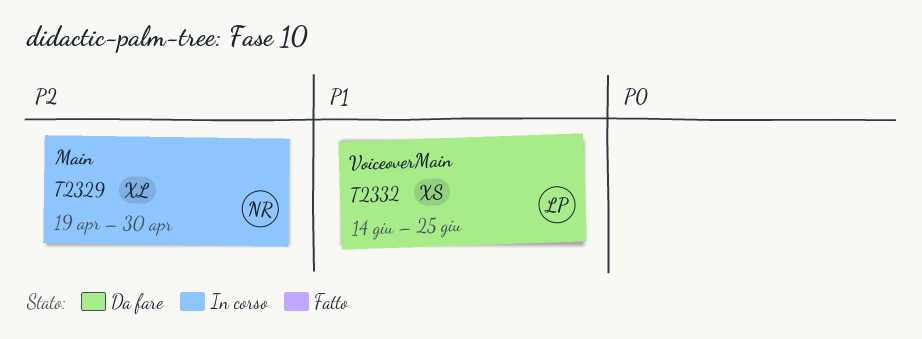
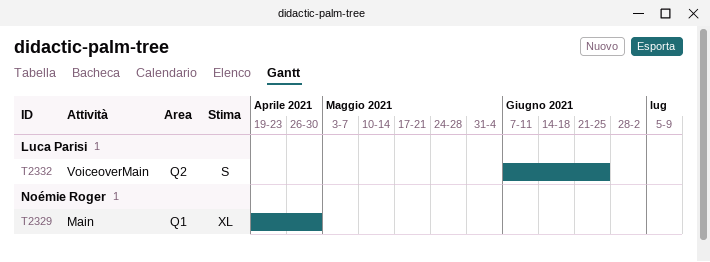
T2332, estimate: XS -> S
T2332, start: Jun 14 -> Jun 7

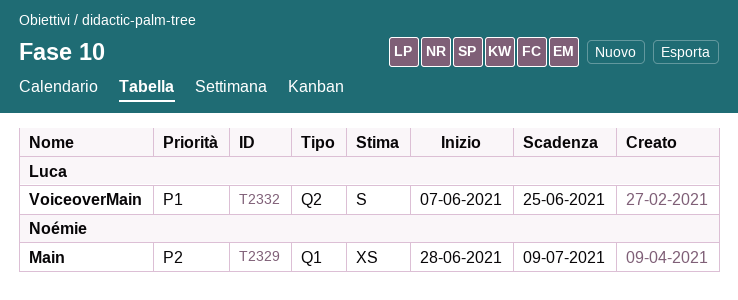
T2329, estimate: XL -> XS
T2329, start: Apr 19 -> Jun 28
T2329, due: Apr 30 -> Jul 9

